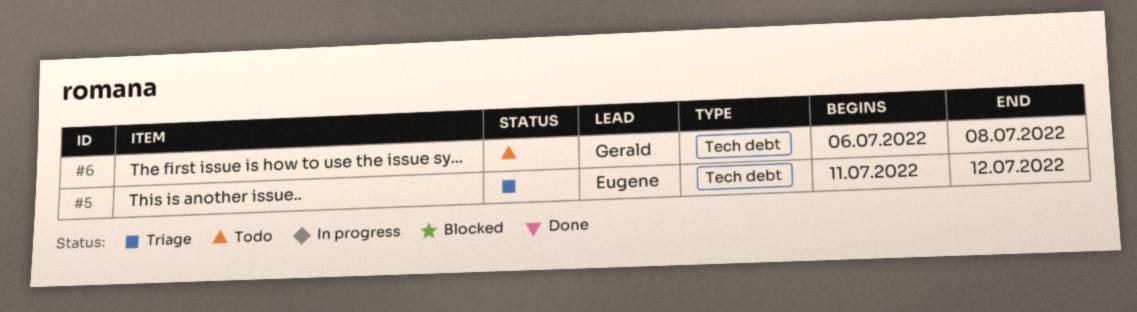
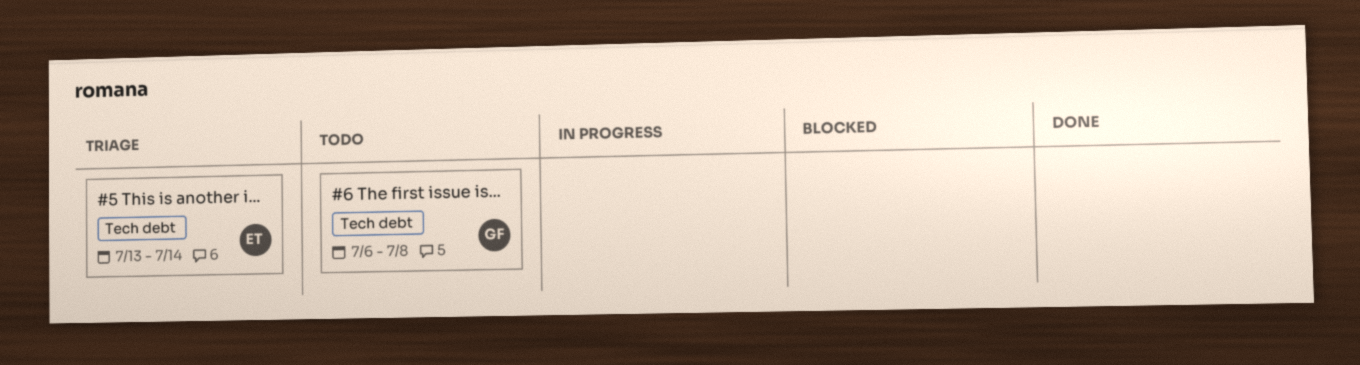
#5, start: Jul 11 -> Jul 13
#5, due: Jul 12 -> Jul 14

